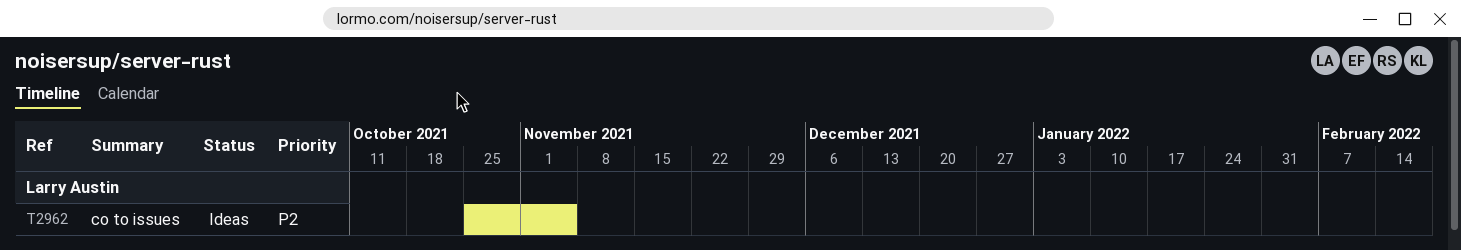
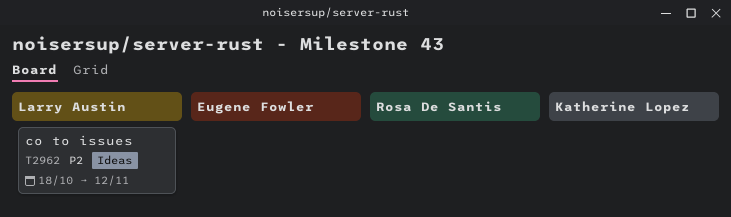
T2962, start: Oct 25 -> Oct 18
T2962, due: Nov 5 -> Nov 12

